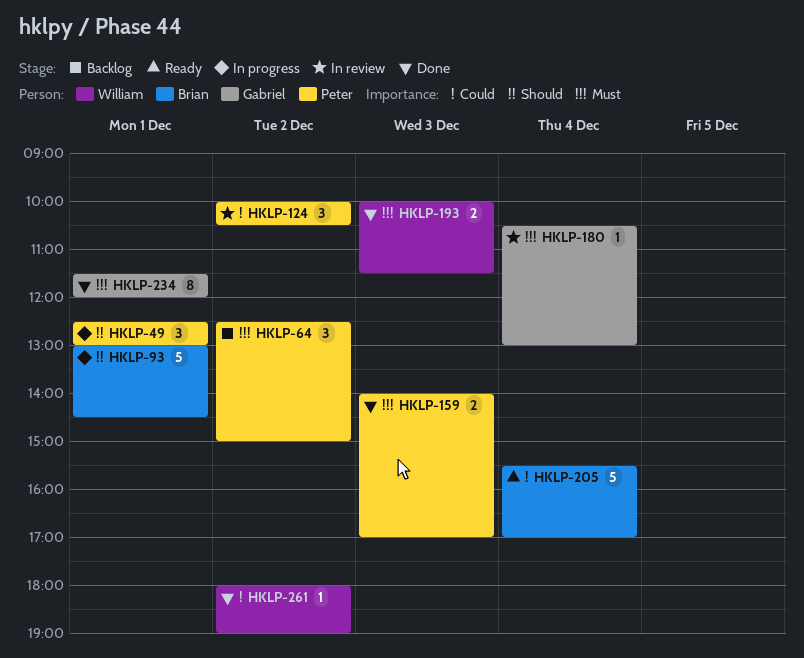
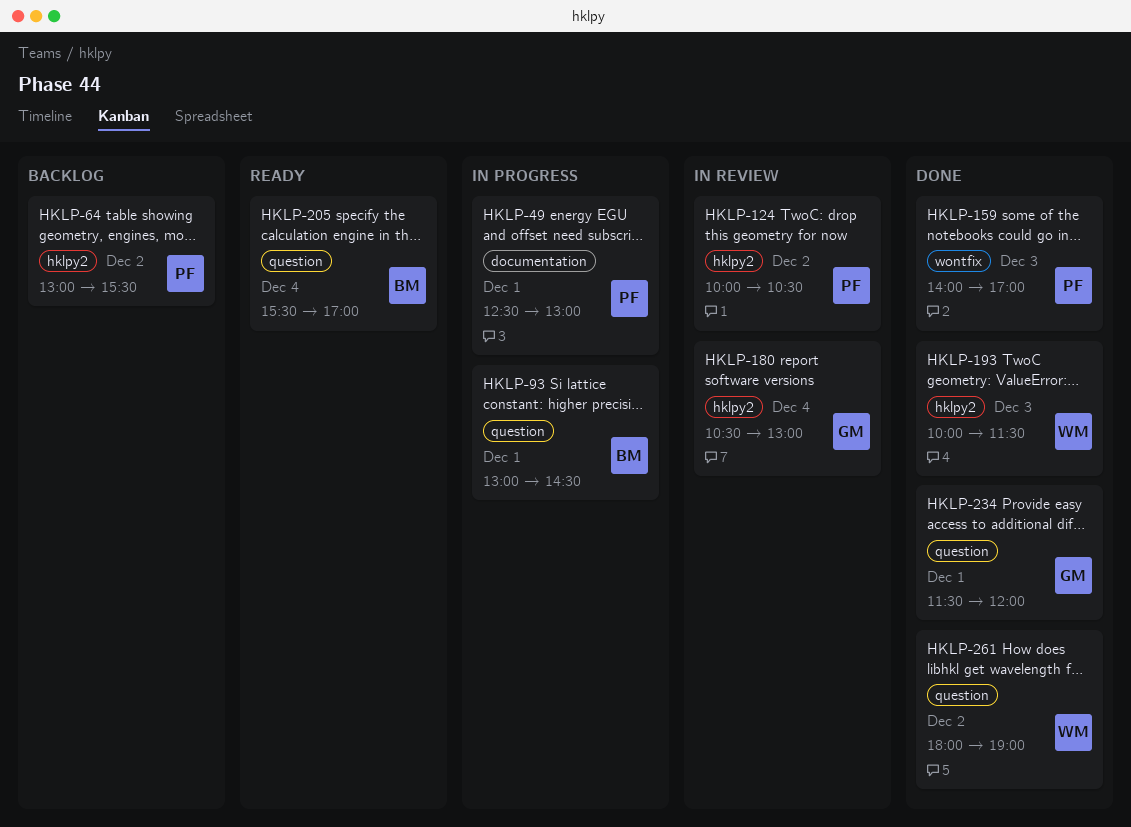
HKLP-64, begins: 12:30 -> 13:00
HKLP-64, ends: 15:00 -> 15:30

